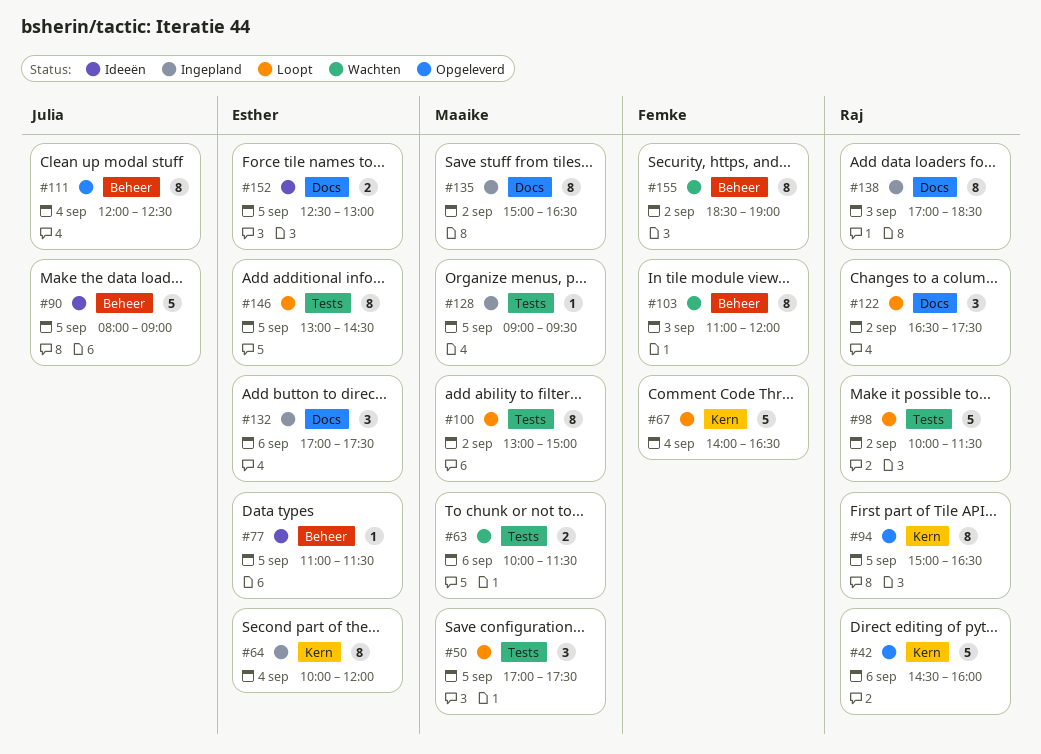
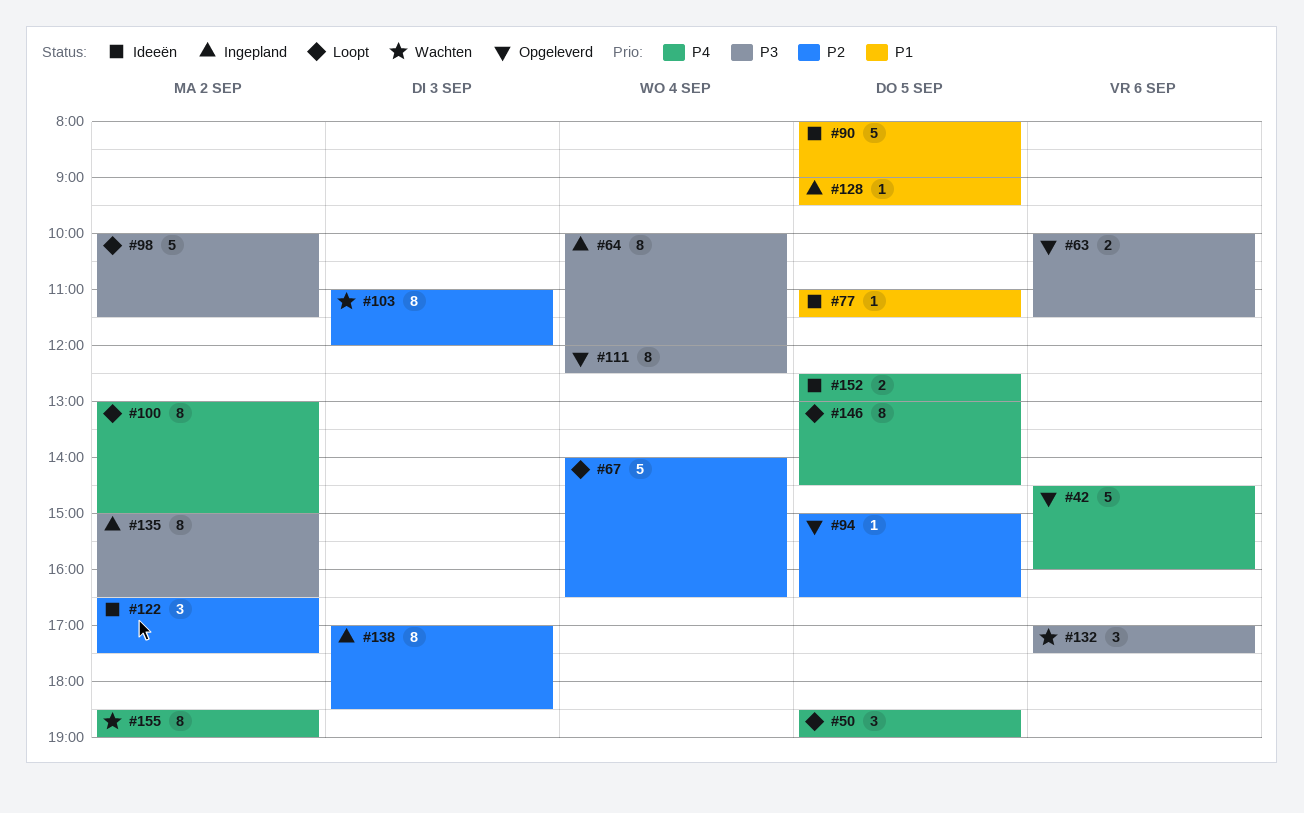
#50, begins: 17:00 -> 18:30
#50, ends: 17:30 -> 19:00
#63, status: Wachten -> Opgeleverd
#94, estimate: 8 -> 1
#122, status: Loopt -> Ideeën
#132, status: Ingepland -> Wachten

